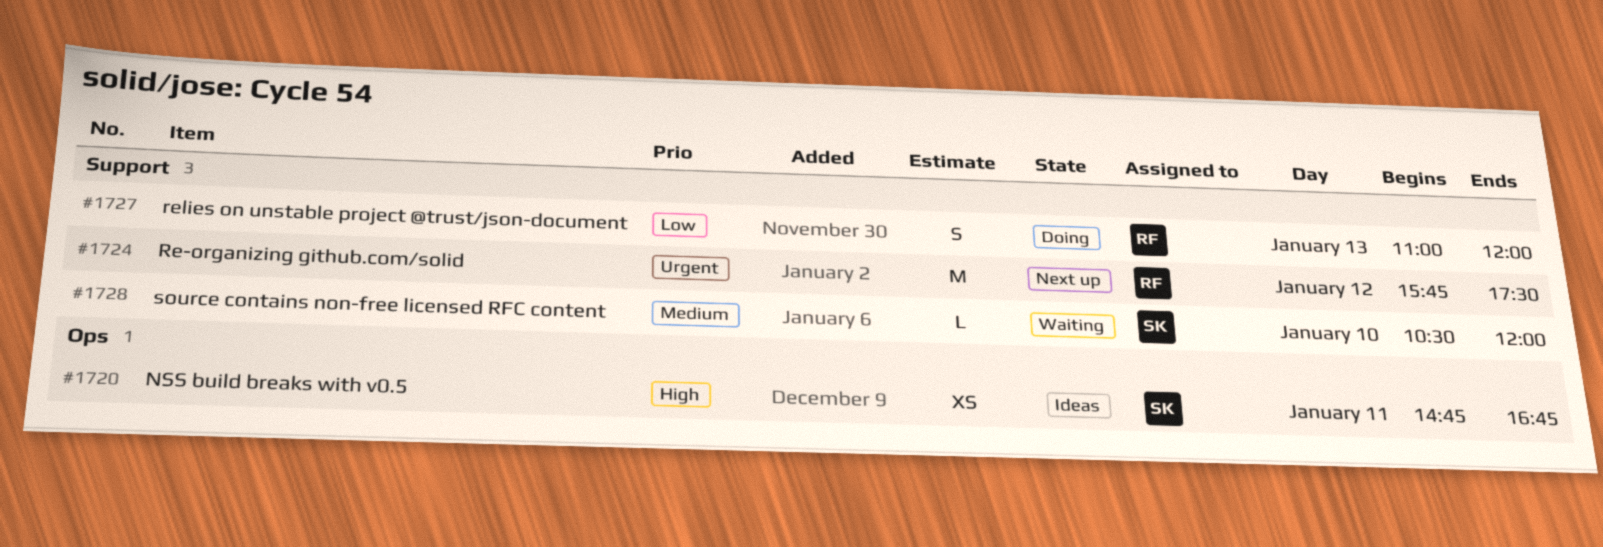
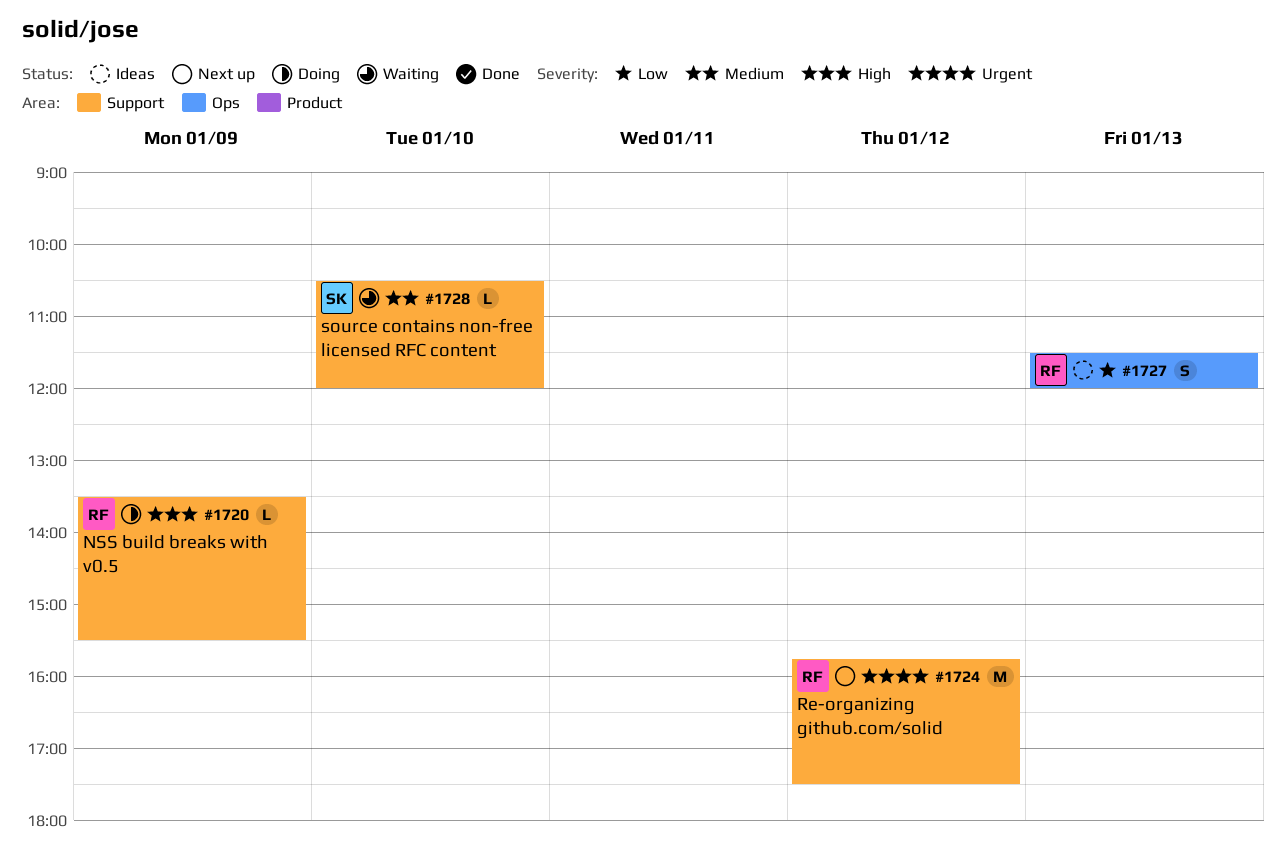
#1720, status: Ideas -> Doing
#1720, owner: SK -> RF
#1720, label: Ops -> Support
#1720, estimate: XS -> L
#1720, day: Jan 11 -> Jan 9
#1720, begins: 14:45 -> 13:30
#1720, ends: 16:45 -> 15:30
#1727, status: Doing -> Ideas
#1727, label: Support -> Ops
#1727, begins: 11:00 -> 11:30

